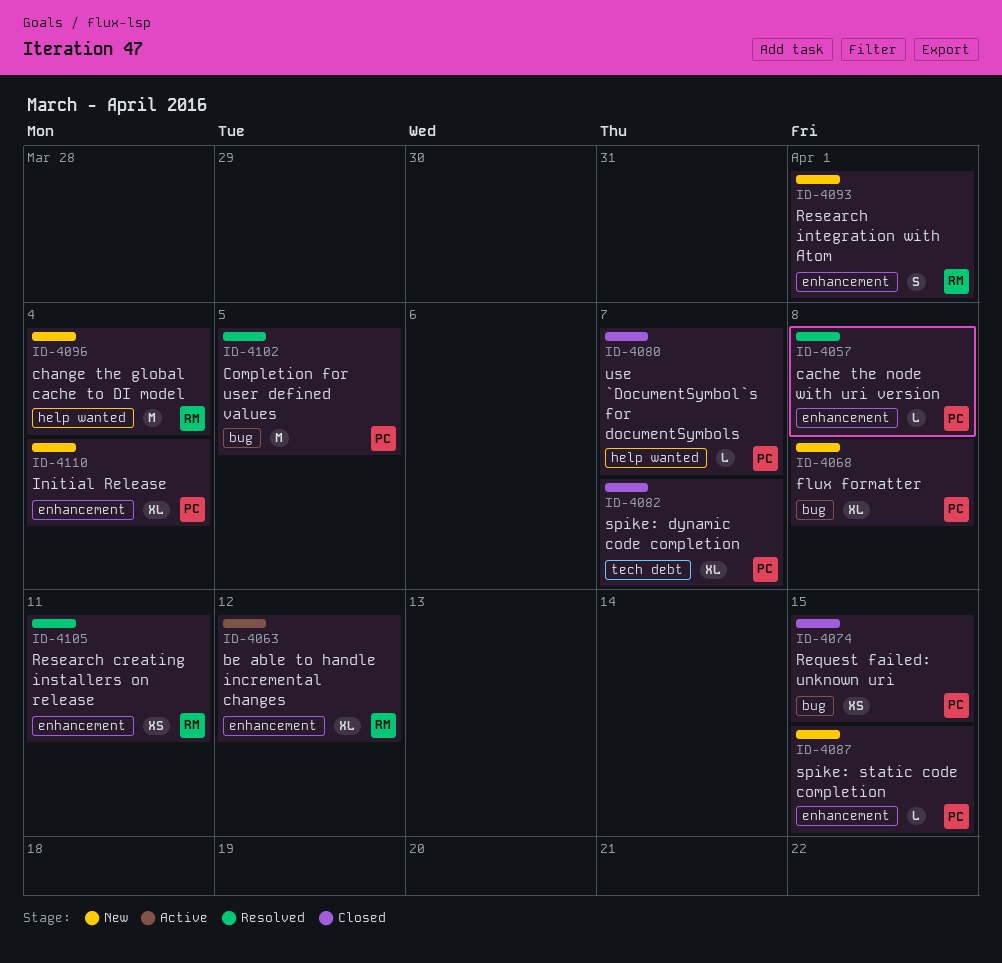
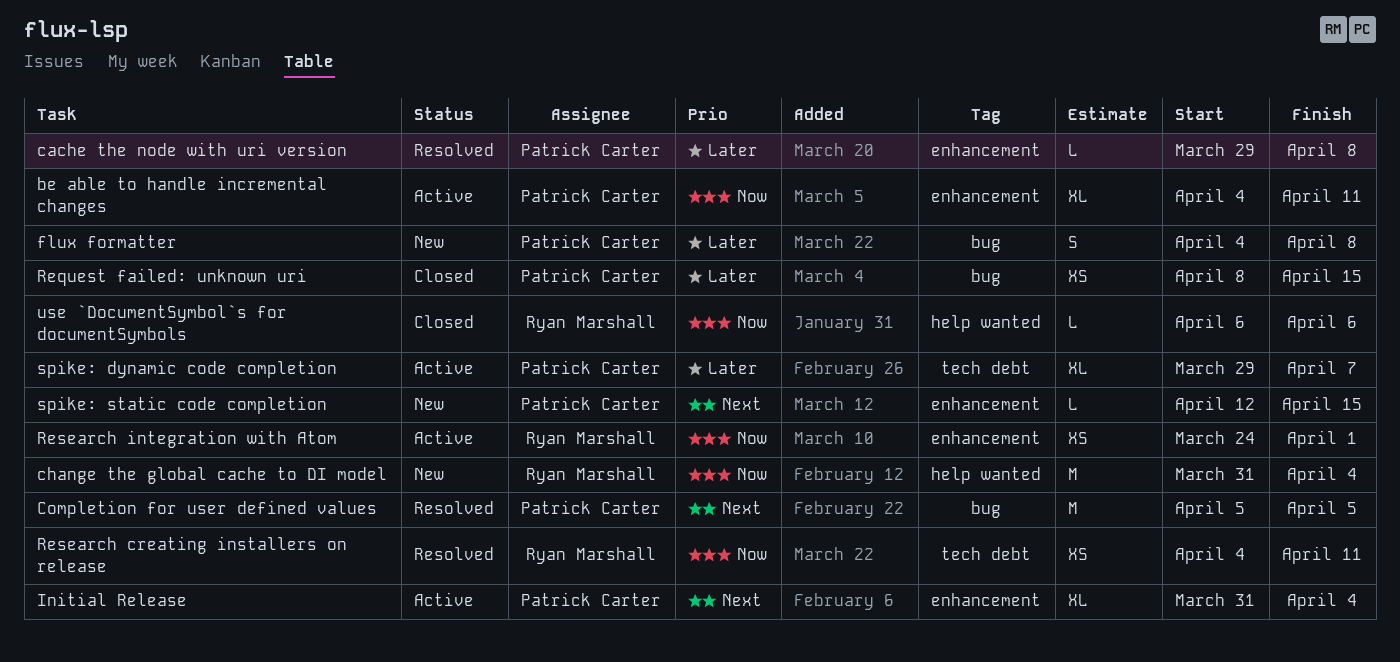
be able to handle incremental changes, owner: Ryan Marshall -> Patrick Carter
be able to handle incremental changes, due: Apr 12 -> Apr 11
flux formatter, estimate: XL -> S
Initial Release, status: New -> Active
Research creating installers on release, label: enhancement -> tech debt
Research integration with Atom, status: New -> Active
Research integration with Atom, estimate: S -> XS
spike: dynamic code completion, status: Closed -> Active
use `DocumentSymbol`s for documentSymbols, owner: Patrick Carter -> Ryan Marshall
use `DocumentSymbol`s for documentSymbols, due: Apr 7 -> Apr 6

